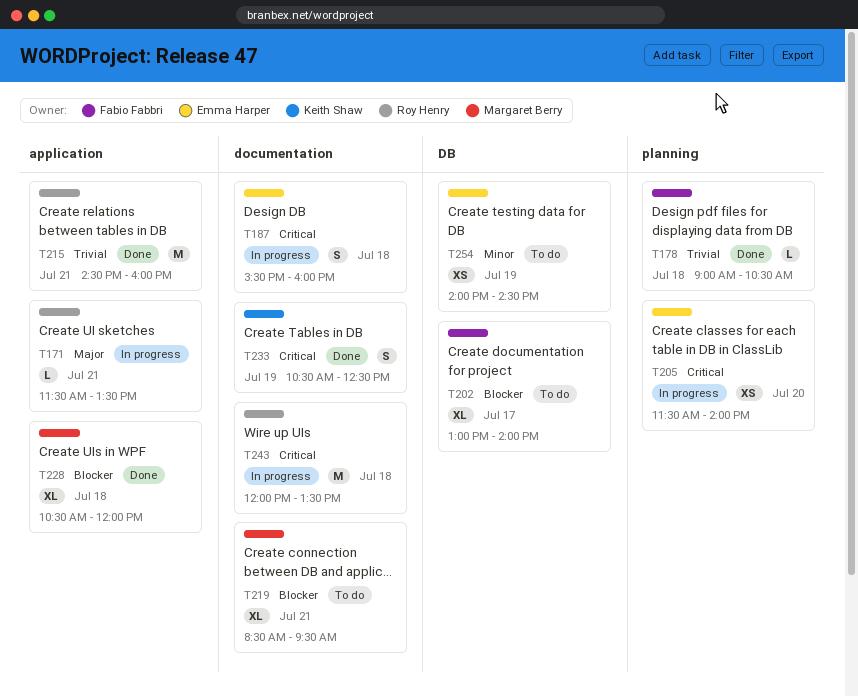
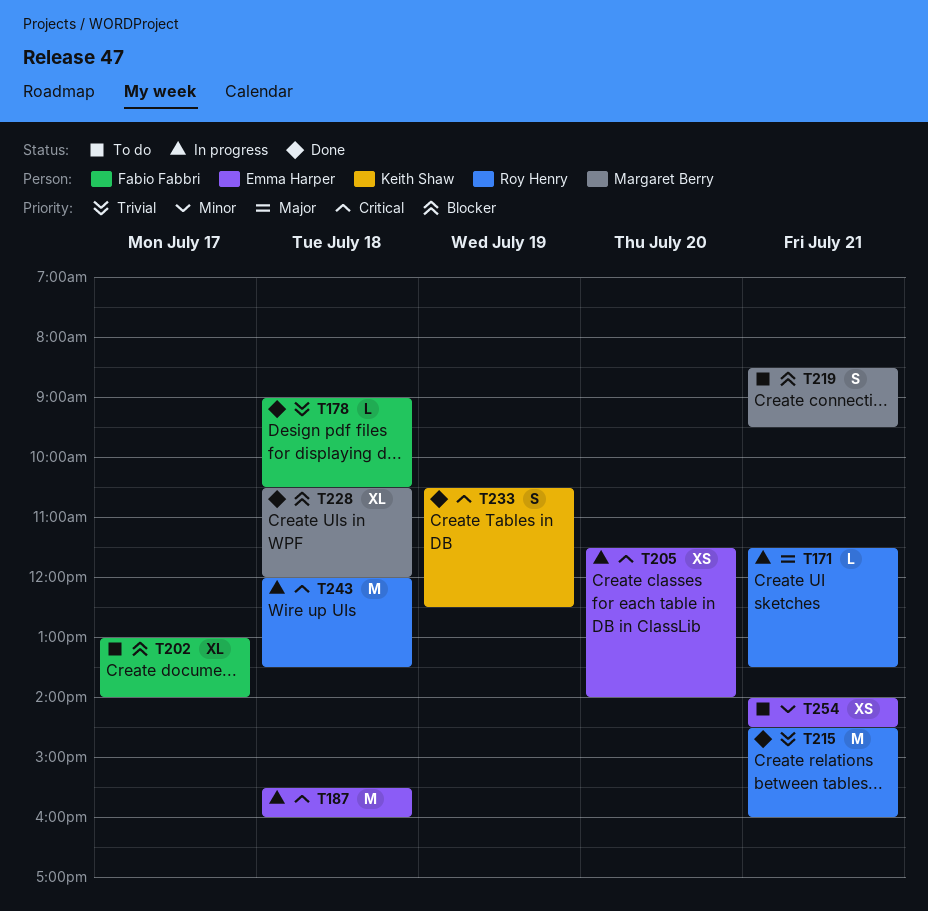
T187, estimate: S -> M
T219, estimate: XL -> S
T254, day: Jul 19 -> Jul 21

